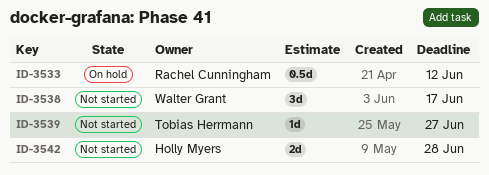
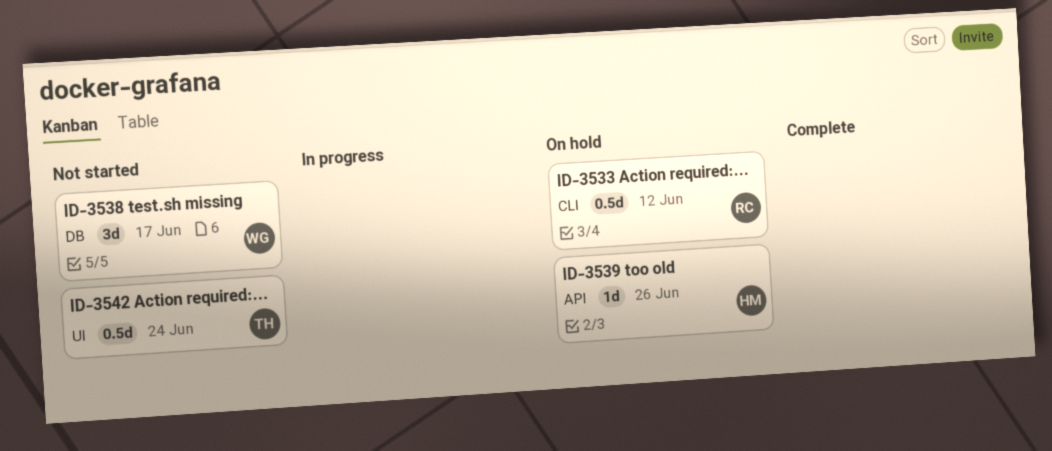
ID-3539, status: Not started -> On hold
ID-3539, owner: Tobias Herrmann -> Holly Myers
ID-3539, due: Jun 27 -> Jun 26
ID-3542, owner: Holly Myers -> Tobias Herrmann
ID-3542, estimate: 2d -> 0.5d
ID-3542, due: Jun 28 -> Jun 24

